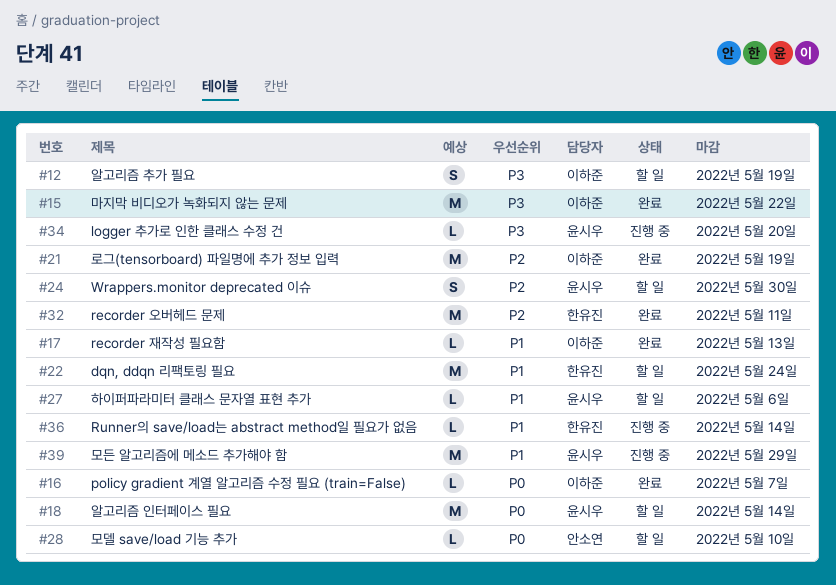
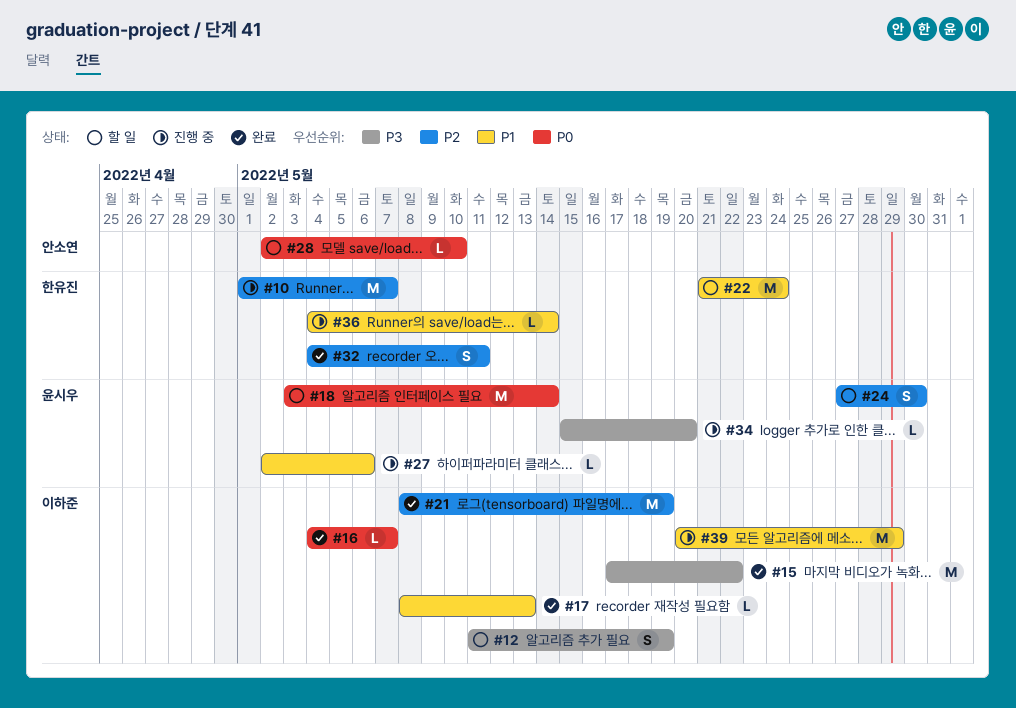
#10: none -> present
#27, status: 할 일 -> 진행 중
#32, estimate: M -> S
#39, owner: 윤시우 -> 이하준

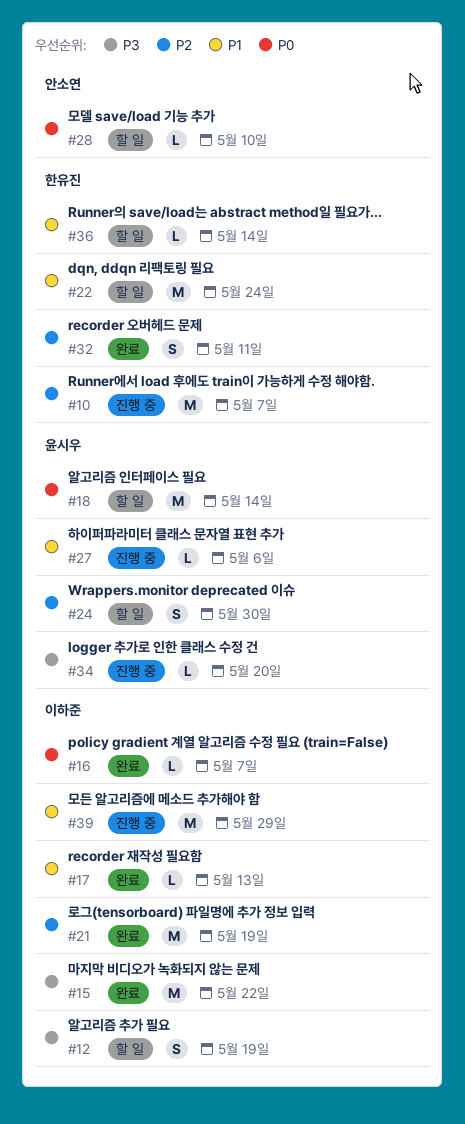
#36, status: 진행 중 -> 할 일

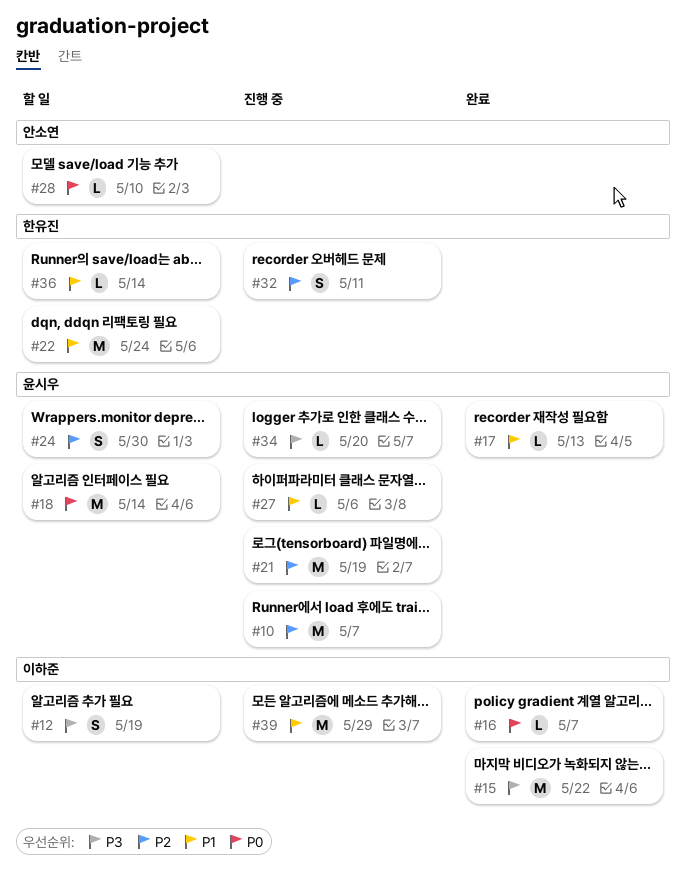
#10, owner: 한유진 -> 윤시우
#17, owner: 이하준 -> 윤시우
#21, status: 완료 -> 진행 중
#21, owner: 이하준 -> 윤시우
#32, status: 완료 -> 진행 중

